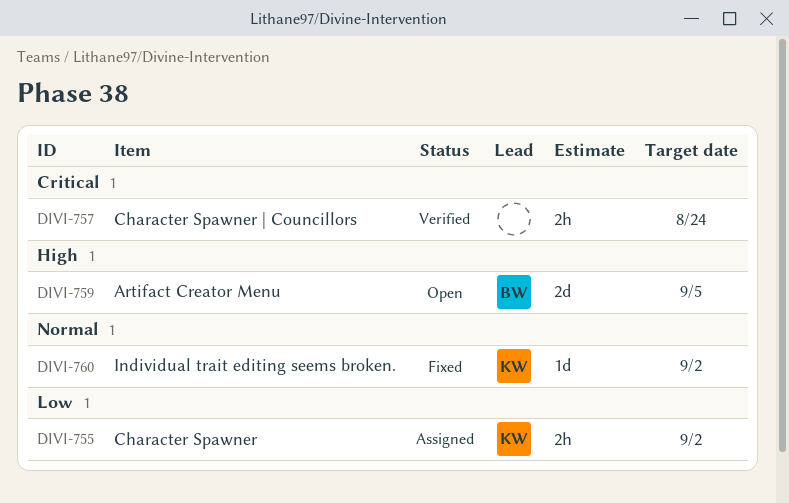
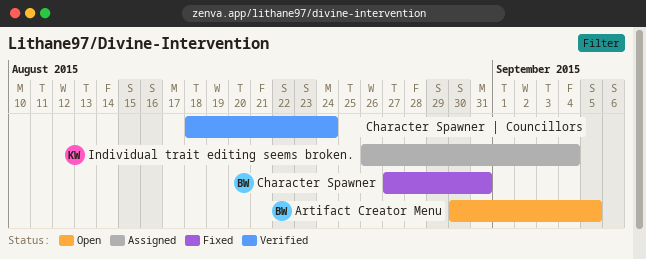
Character Spawner, status: Assigned -> Fixed
Character Spawner, owner: KW -> BW
Character Spawner, due: Sep 2 -> Aug 31
Individual trait editing seems broken., status: Fixed -> Assigned
Individual trait editing seems broken., due: Sep 2 -> Sep 4

